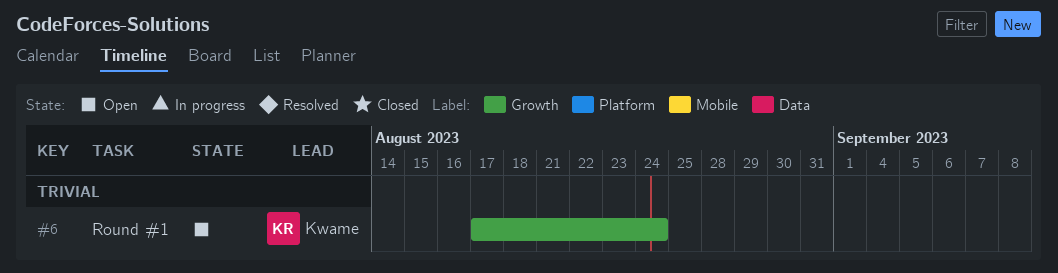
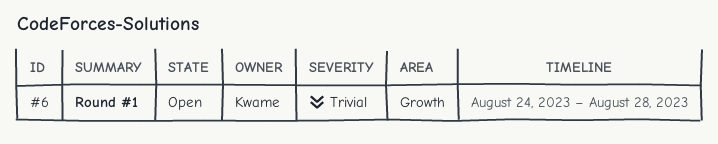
#6, start: Aug 17 -> Aug 24
#6, due: Aug 24 -> Aug 28

